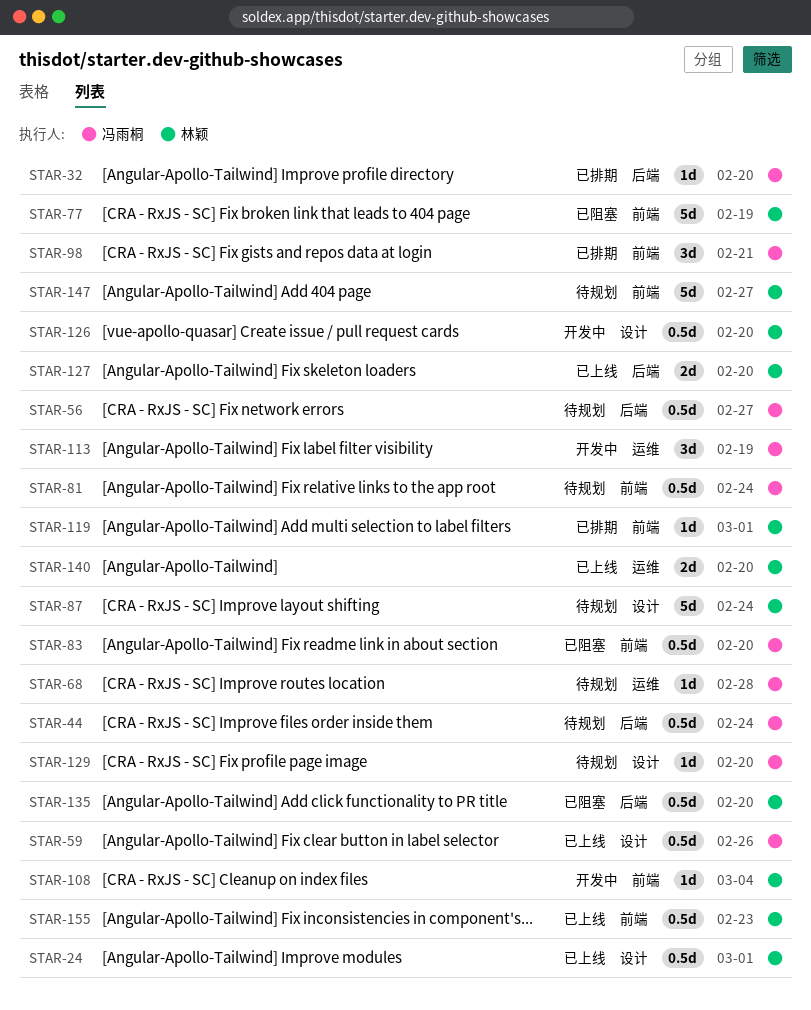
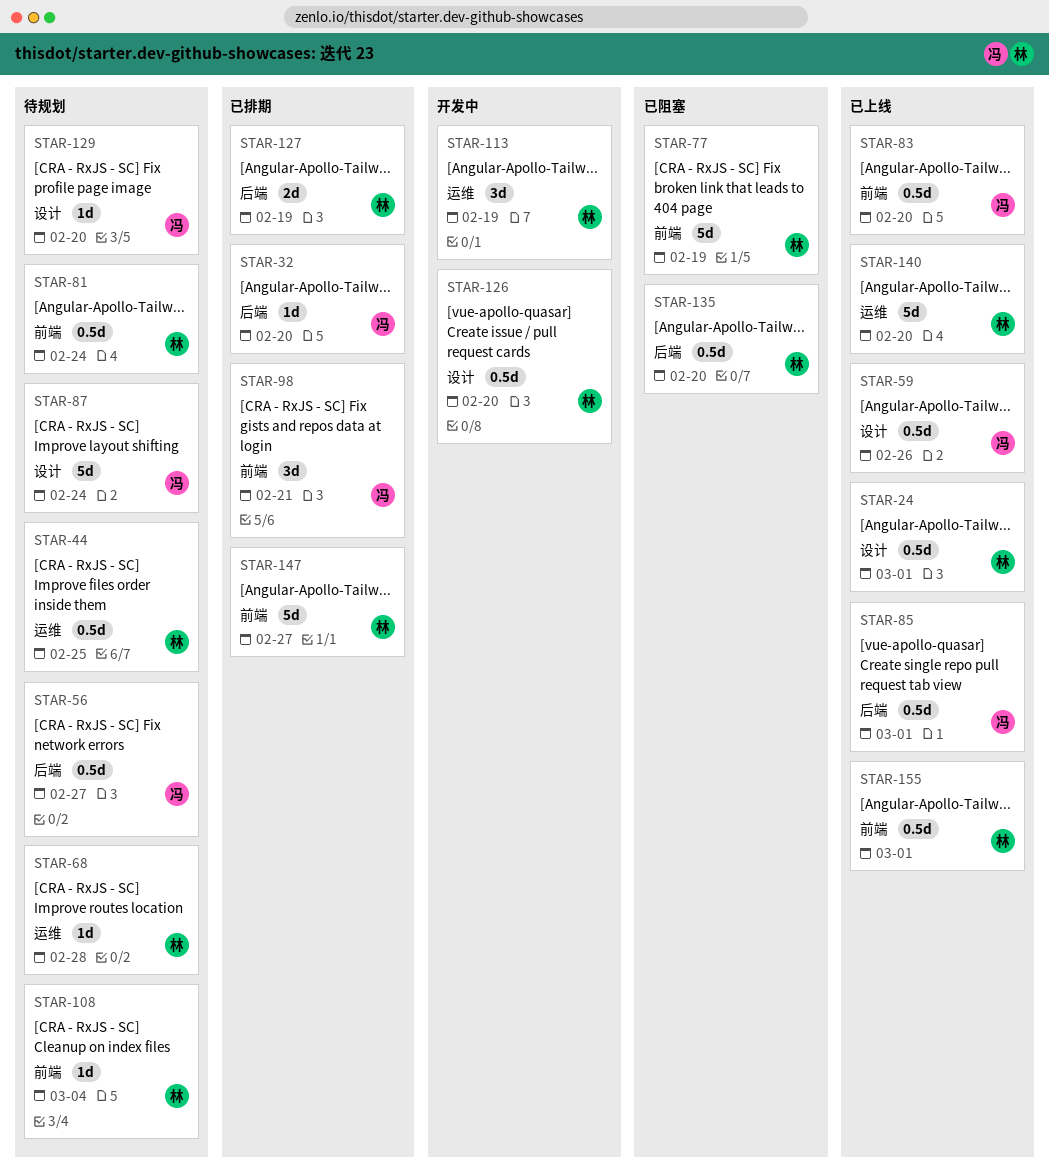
STAR-44, owner: 冯雨桐 -> 林颖
STAR-44, label: 后端 -> 运维
STAR-44, due: Feb 24 -> Feb 25
STAR-68, owner: 冯雨桐 -> 林颖
STAR-81, owner: 冯雨桐 -> 林颖
STAR-83, status: 已阻塞 -> 已上线
STAR-85: none -> present
STAR-87, owner: 林颖 -> 冯雨桐
STAR-108, status: 开发中 -> 待规划
STAR-113, owner: 冯雨桐 -> 林颖
STAR-119: present -> none
STAR-127, status: 已上线 -> 已排期
STAR-127, due: Feb 20 -> Feb 19
STAR-140, estimate: 2d -> 5d
STAR-147, status: 待规划 -> 已排期
STAR-155, due: Feb 23 -> Mar 1

